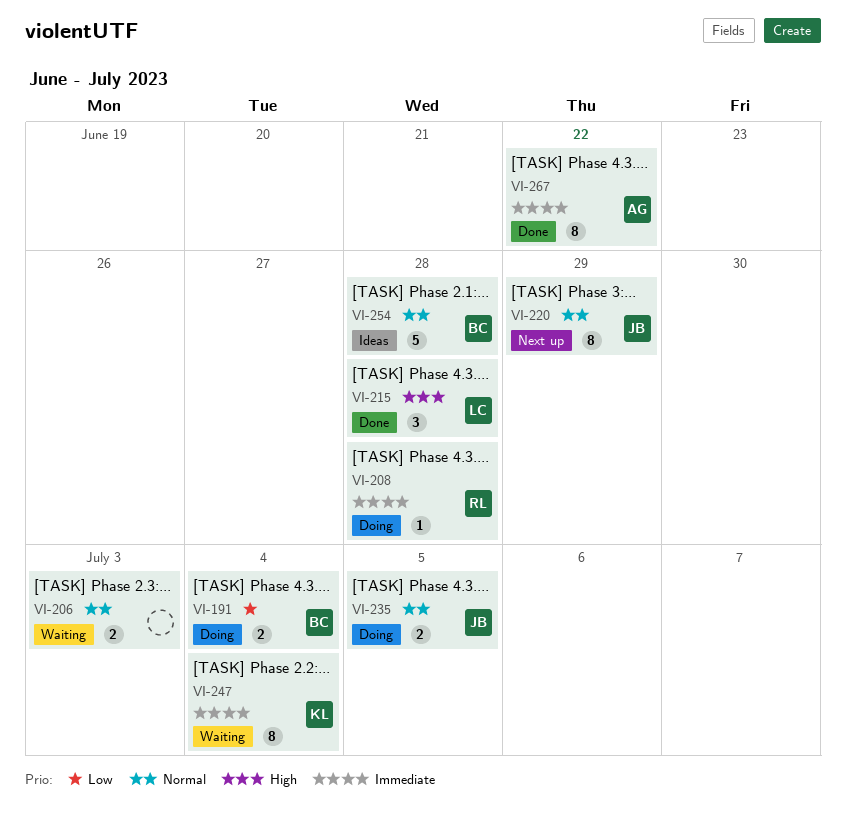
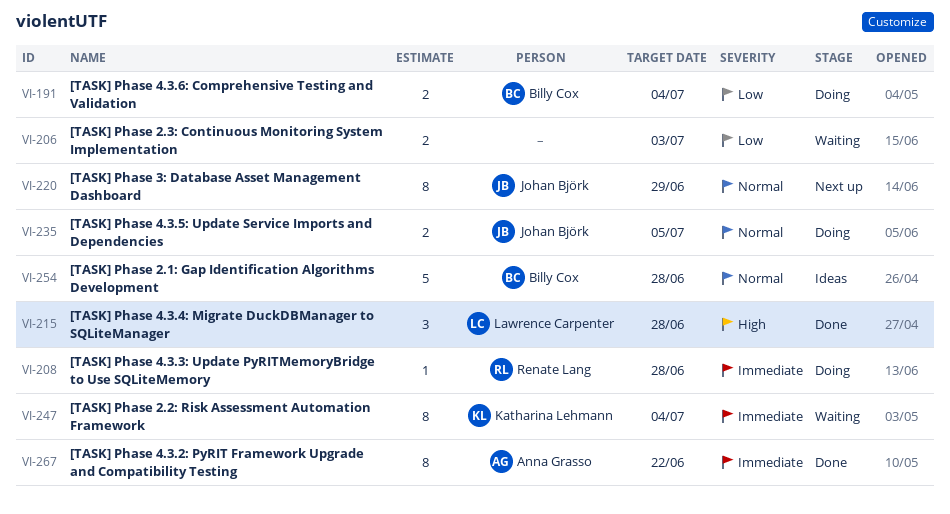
VI-206, priority: Normal -> Low

